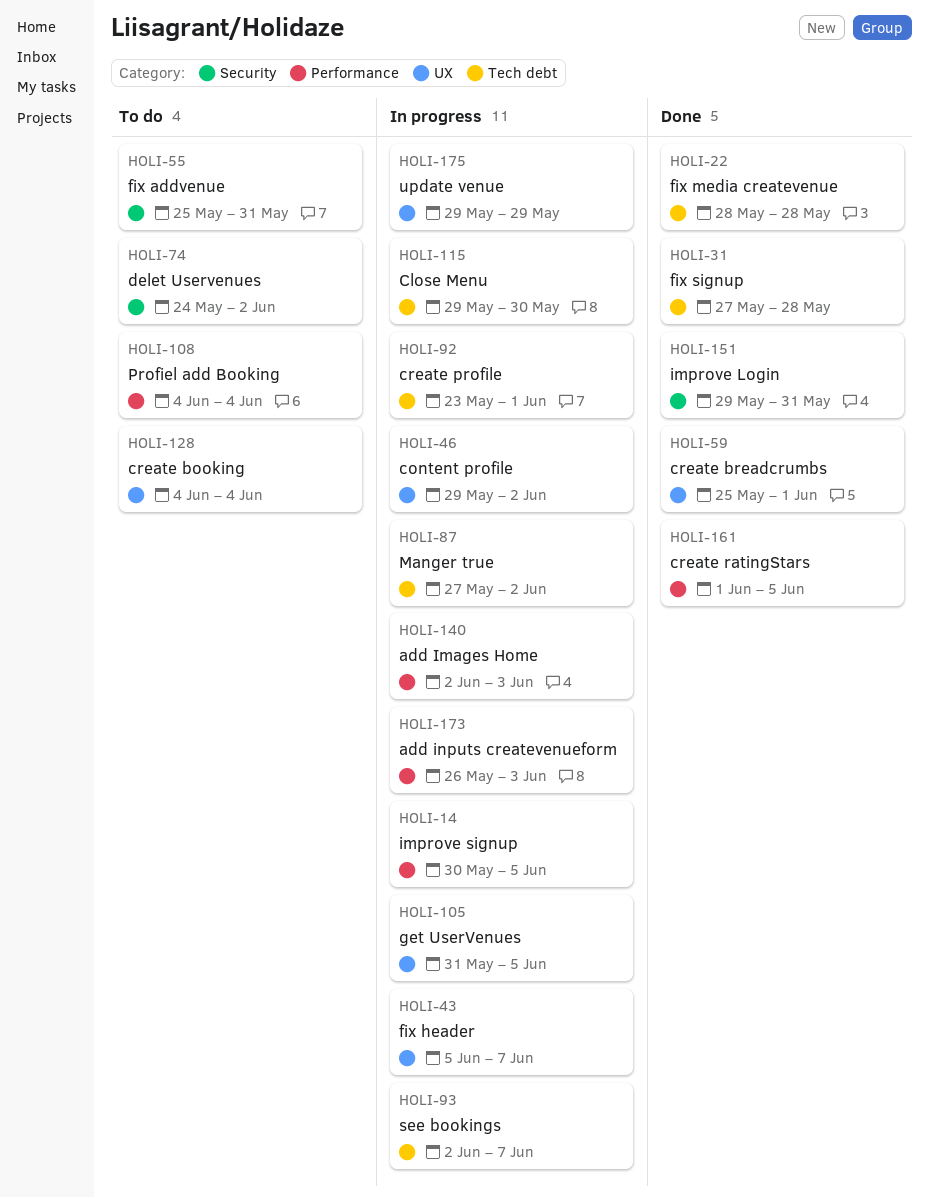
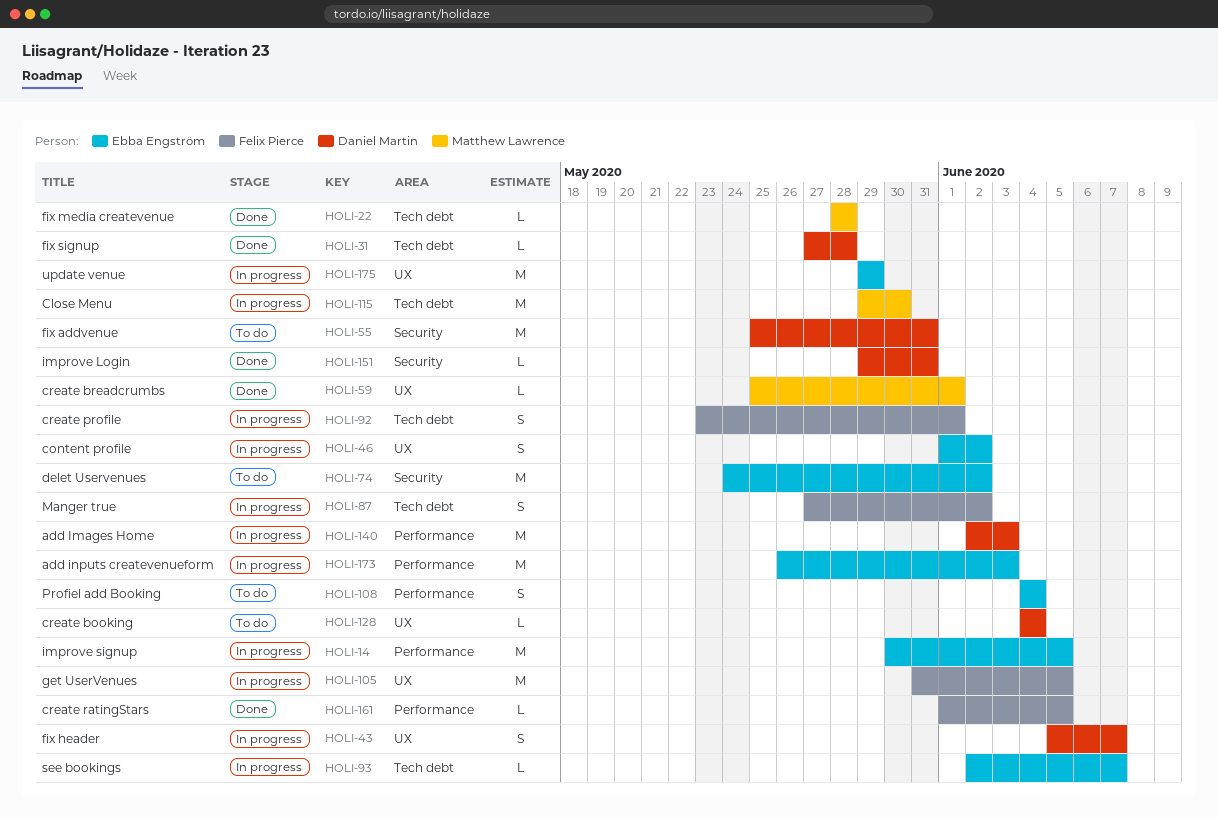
HOLI-46, start: May 29 -> Jun 1

